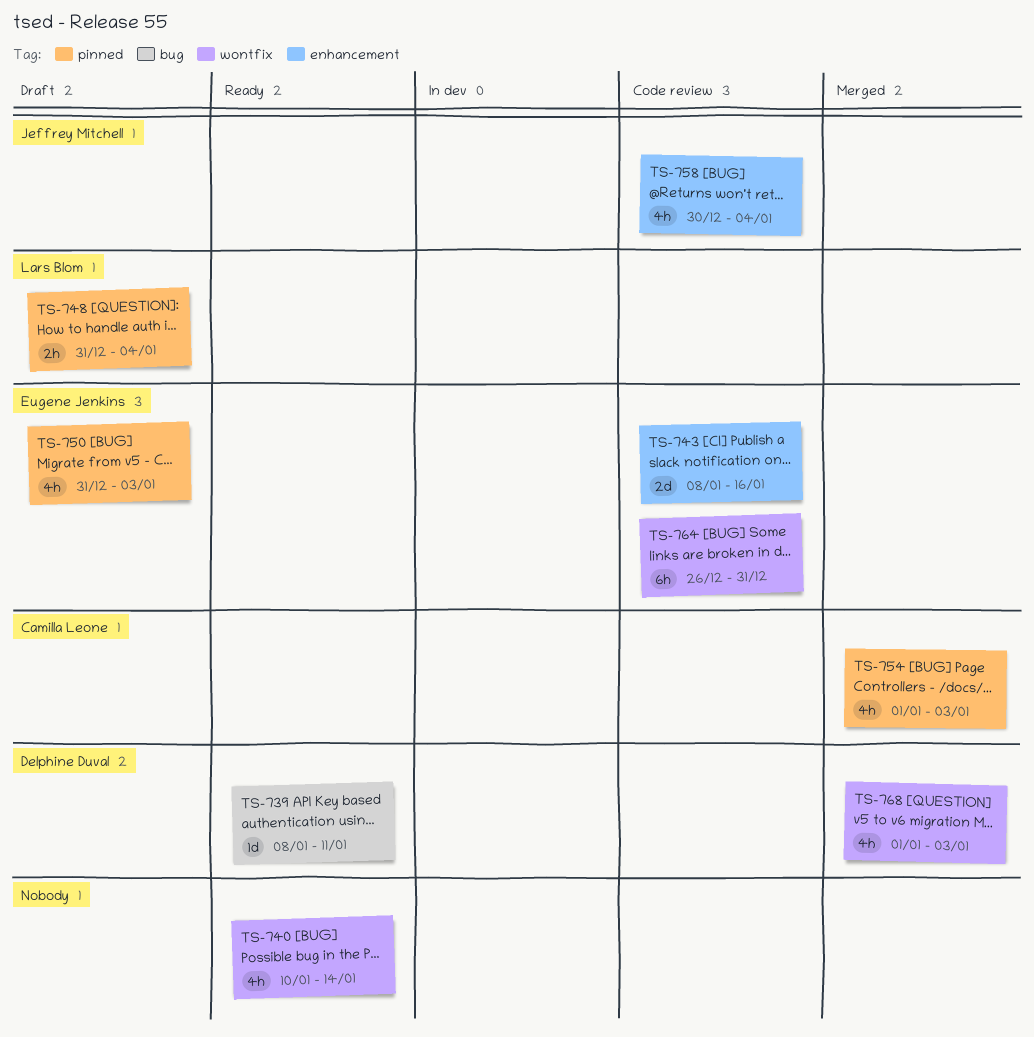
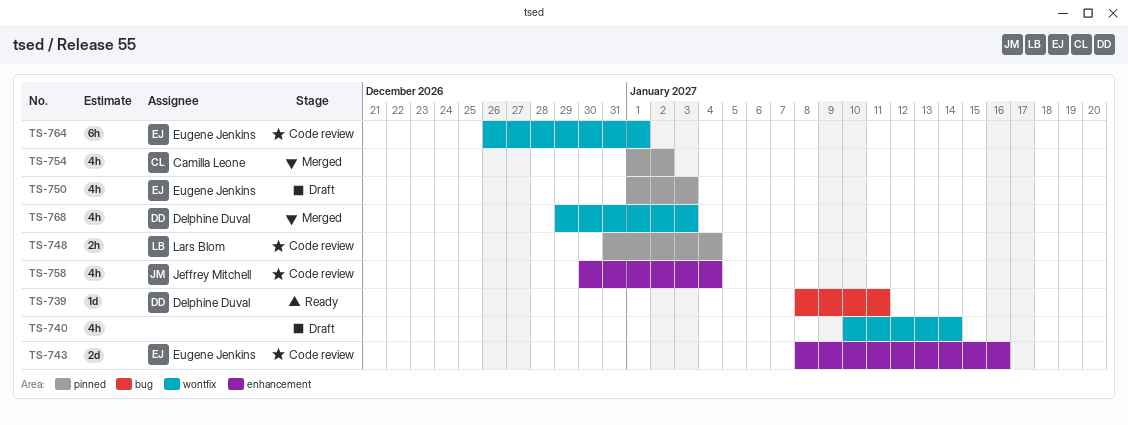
TS-740, status: Ready -> Draft
TS-748, status: Draft -> Code review
TS-750, start: Dec 31 -> Jan 1
TS-754, due: Jan 3 -> Jan 2
TS-764, due: Dec 31 -> Jan 1
TS-768, start: Jan 1 -> Dec 29

